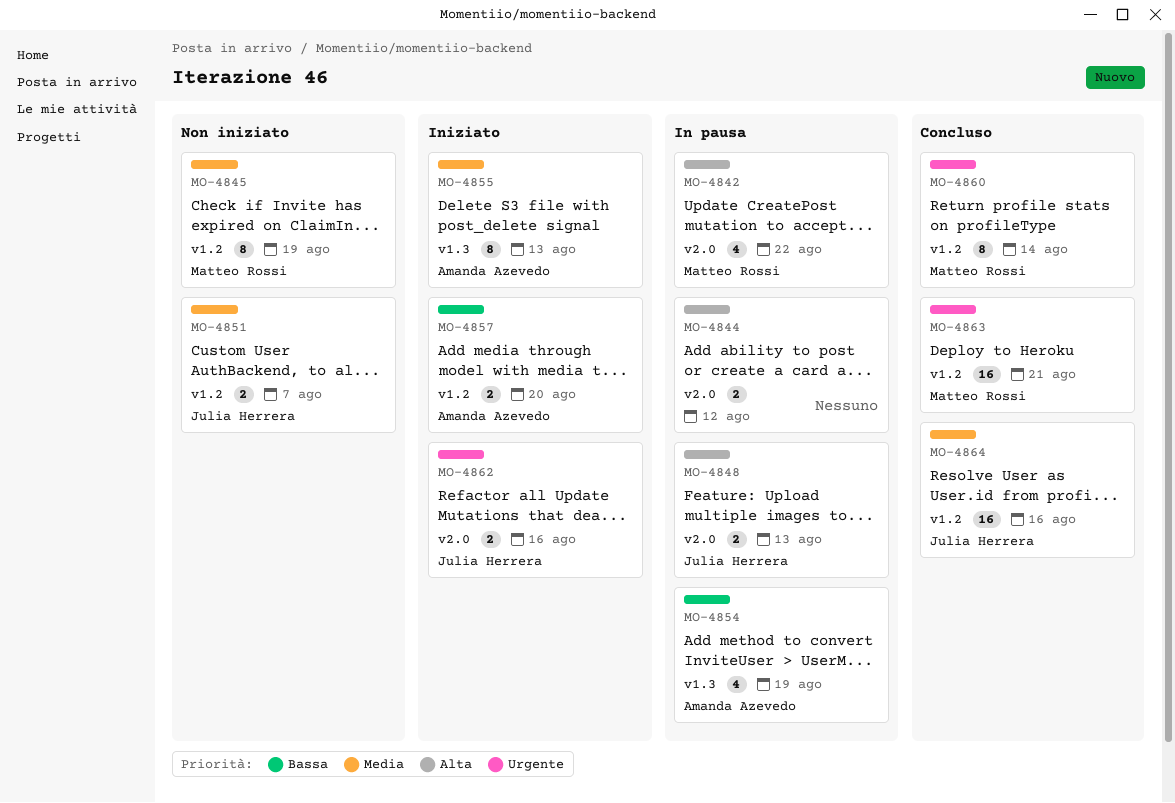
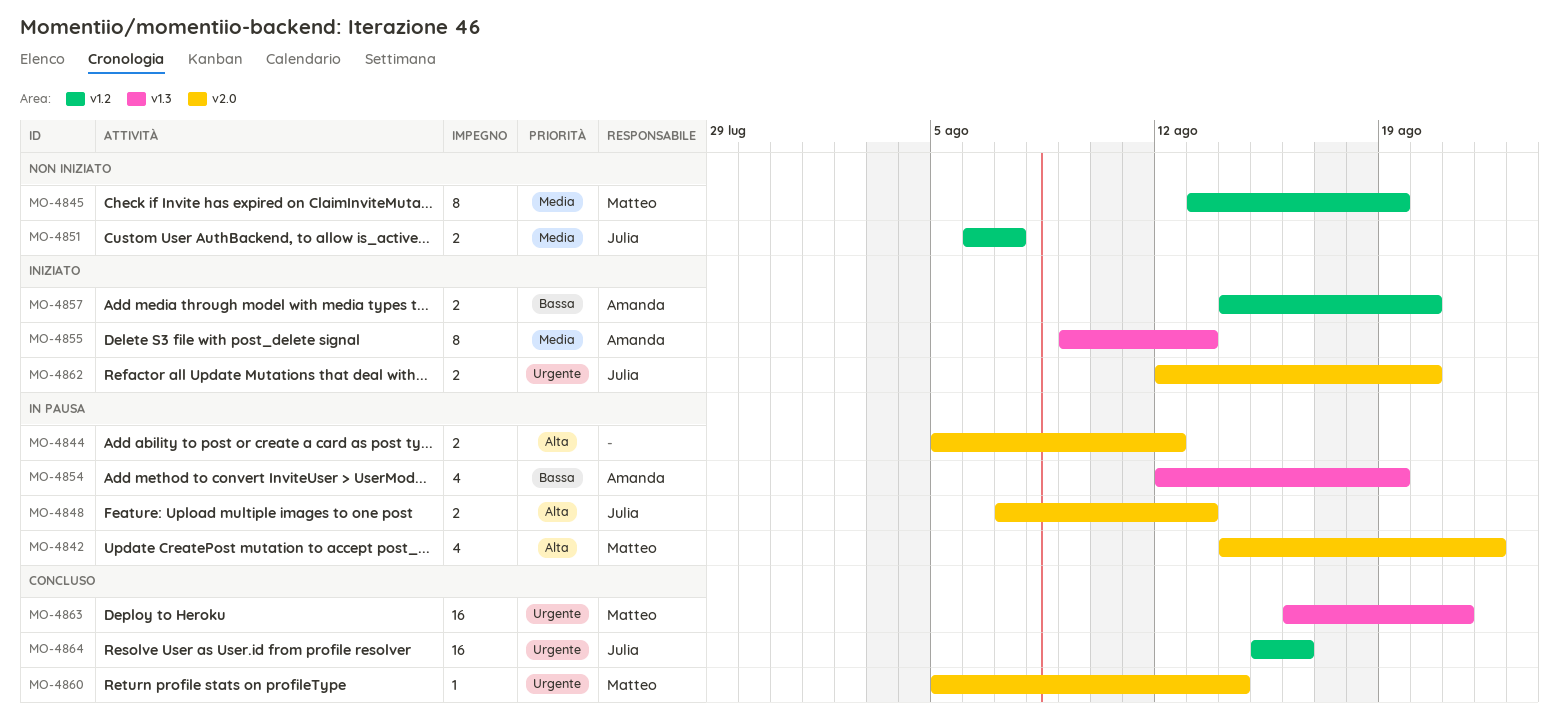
MO-4860, label: v1.2 -> v2.0
MO-4860, estimate: 8 -> 1
MO-4862, due: Aug 16 -> Aug 20
MO-4863, label: v1.2 -> v1.3
MO-4864, priority: Media -> Urgente

